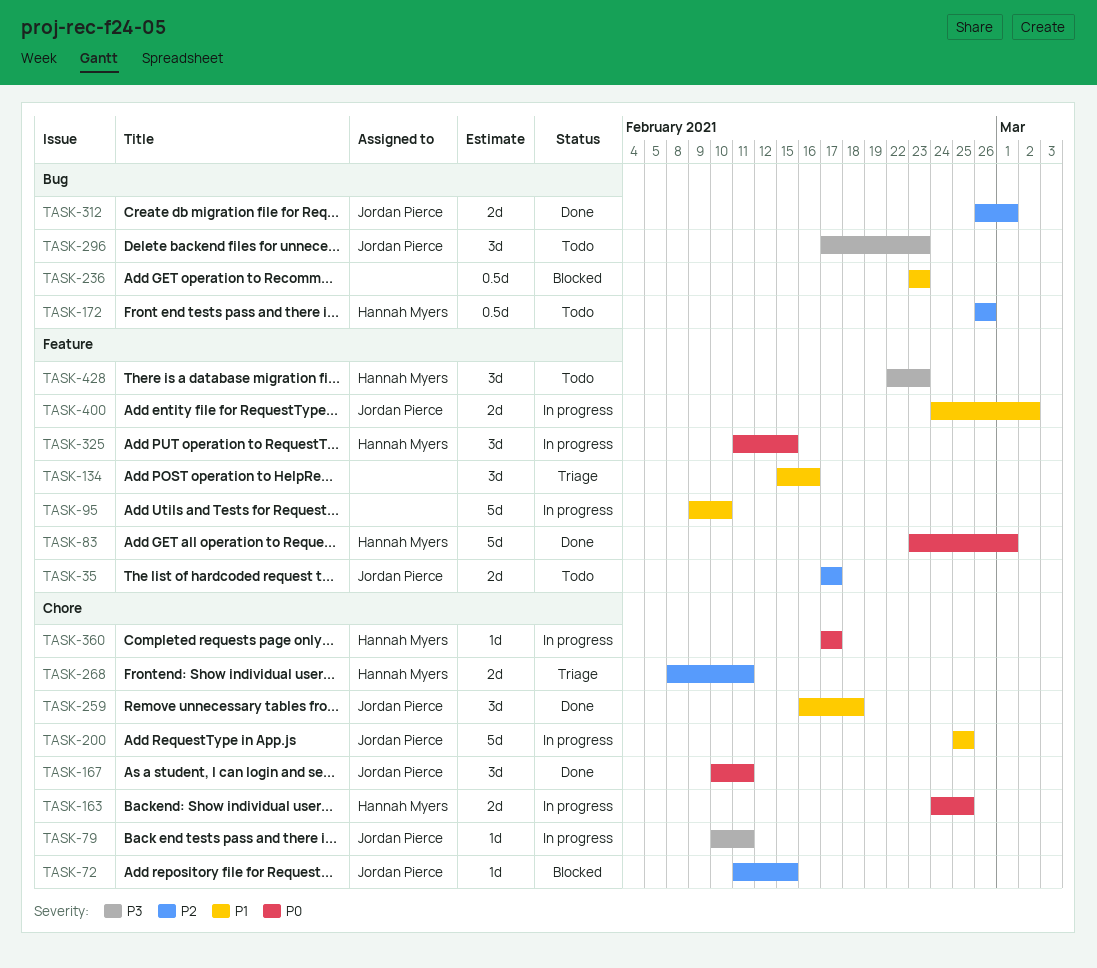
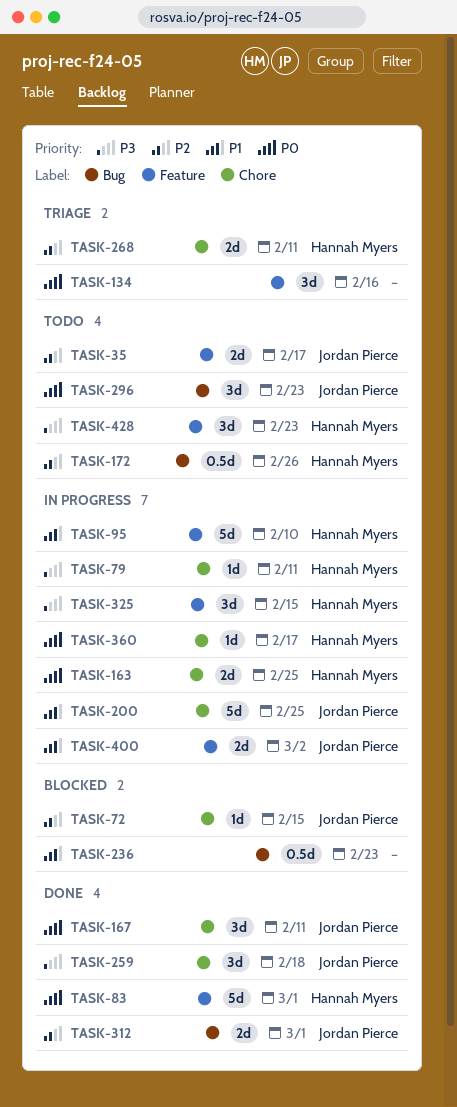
TASK-79, owner: Jordan Pierce -> Hannah Myers
TASK-95, owner: none -> Hannah Myers
TASK-134, priority: P1 -> P0
TASK-259, priority: P1 -> P3
TASK-296, priority: P3 -> P0
TASK-325, priority: P0 -> P3

